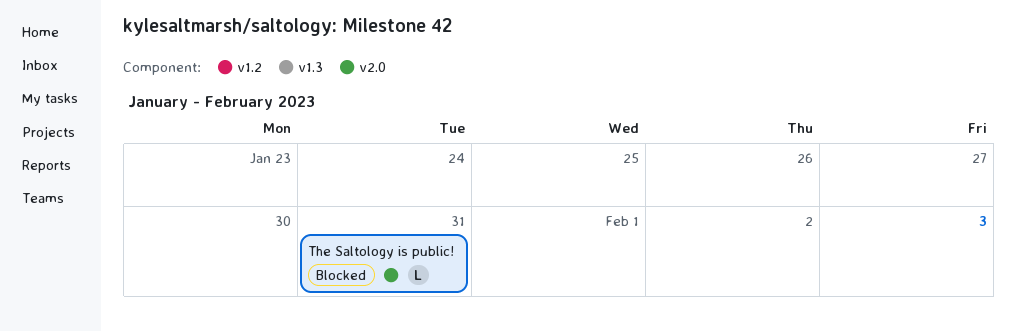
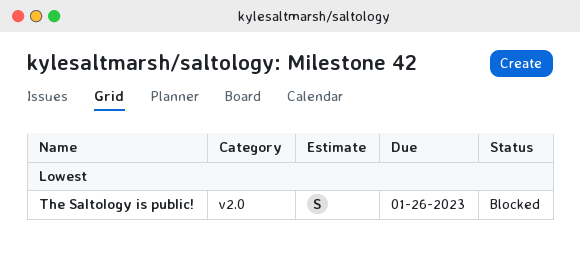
The Saltology is public!, estimate: L -> S
The Saltology is public!, due: Jan 31 -> Jan 26

